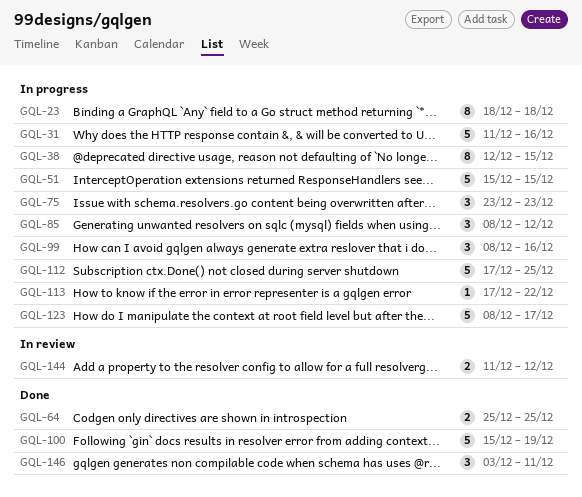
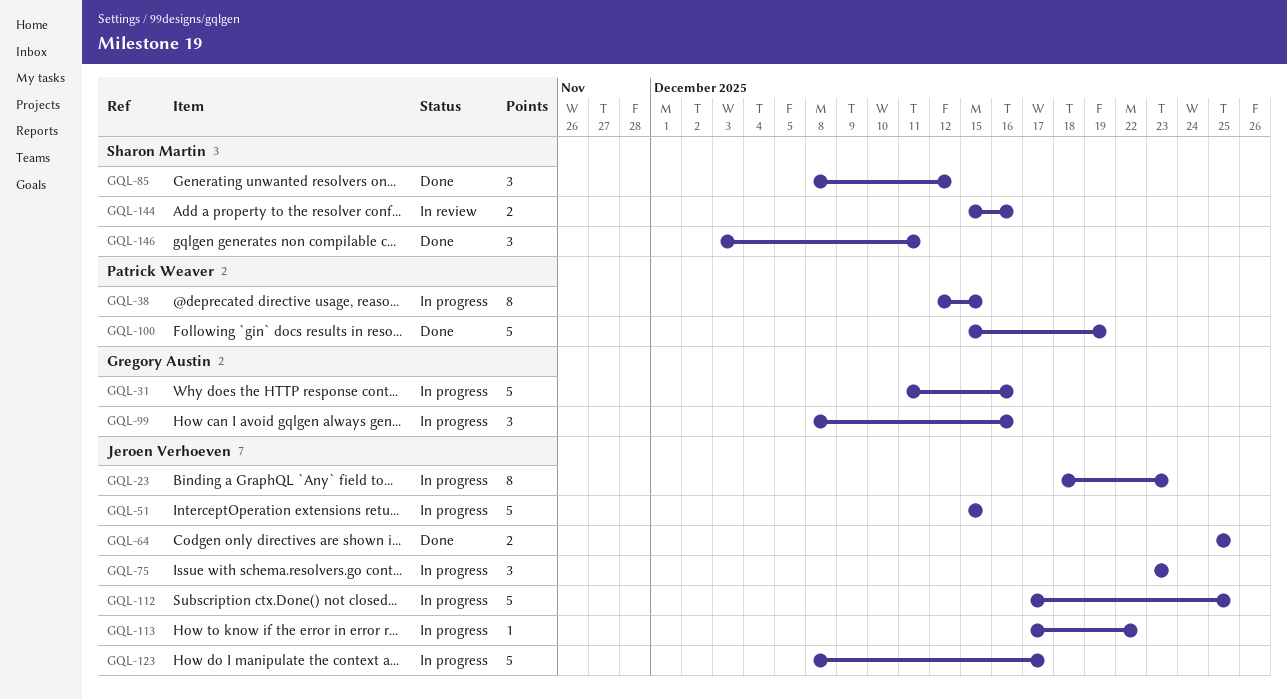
GQL-23, due: Dec 18 -> Dec 23
GQL-85, status: In progress -> Done
GQL-144, start: Dec 11 -> Dec 15
GQL-144, due: Dec 12 -> Dec 16

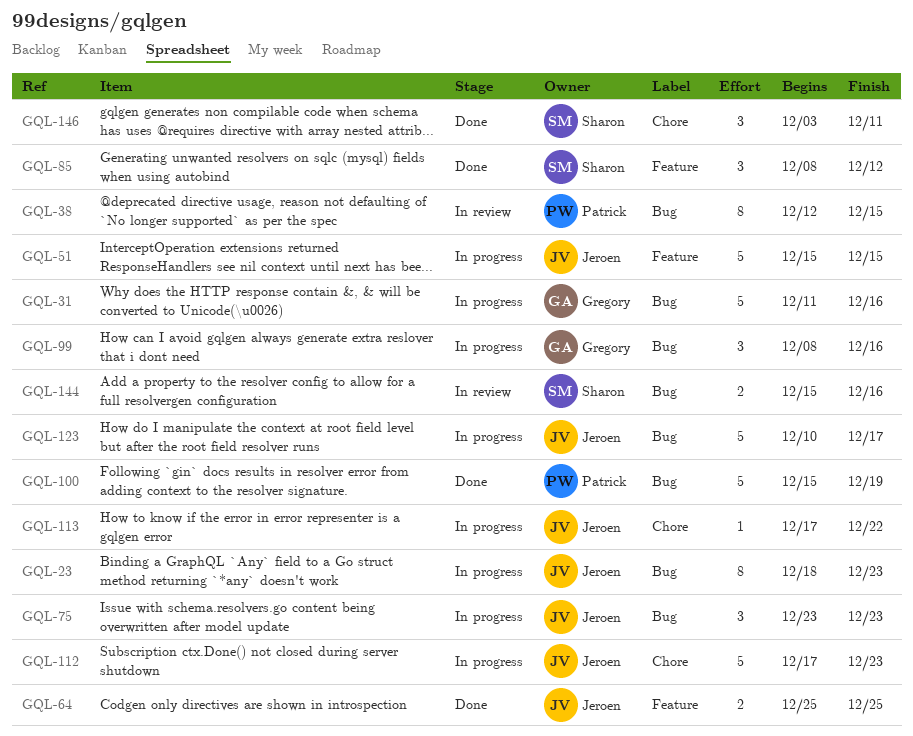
GQL-38, status: In progress -> In review
GQL-112, due: Dec 25 -> Dec 23
GQL-123, start: Dec 8 -> Dec 10

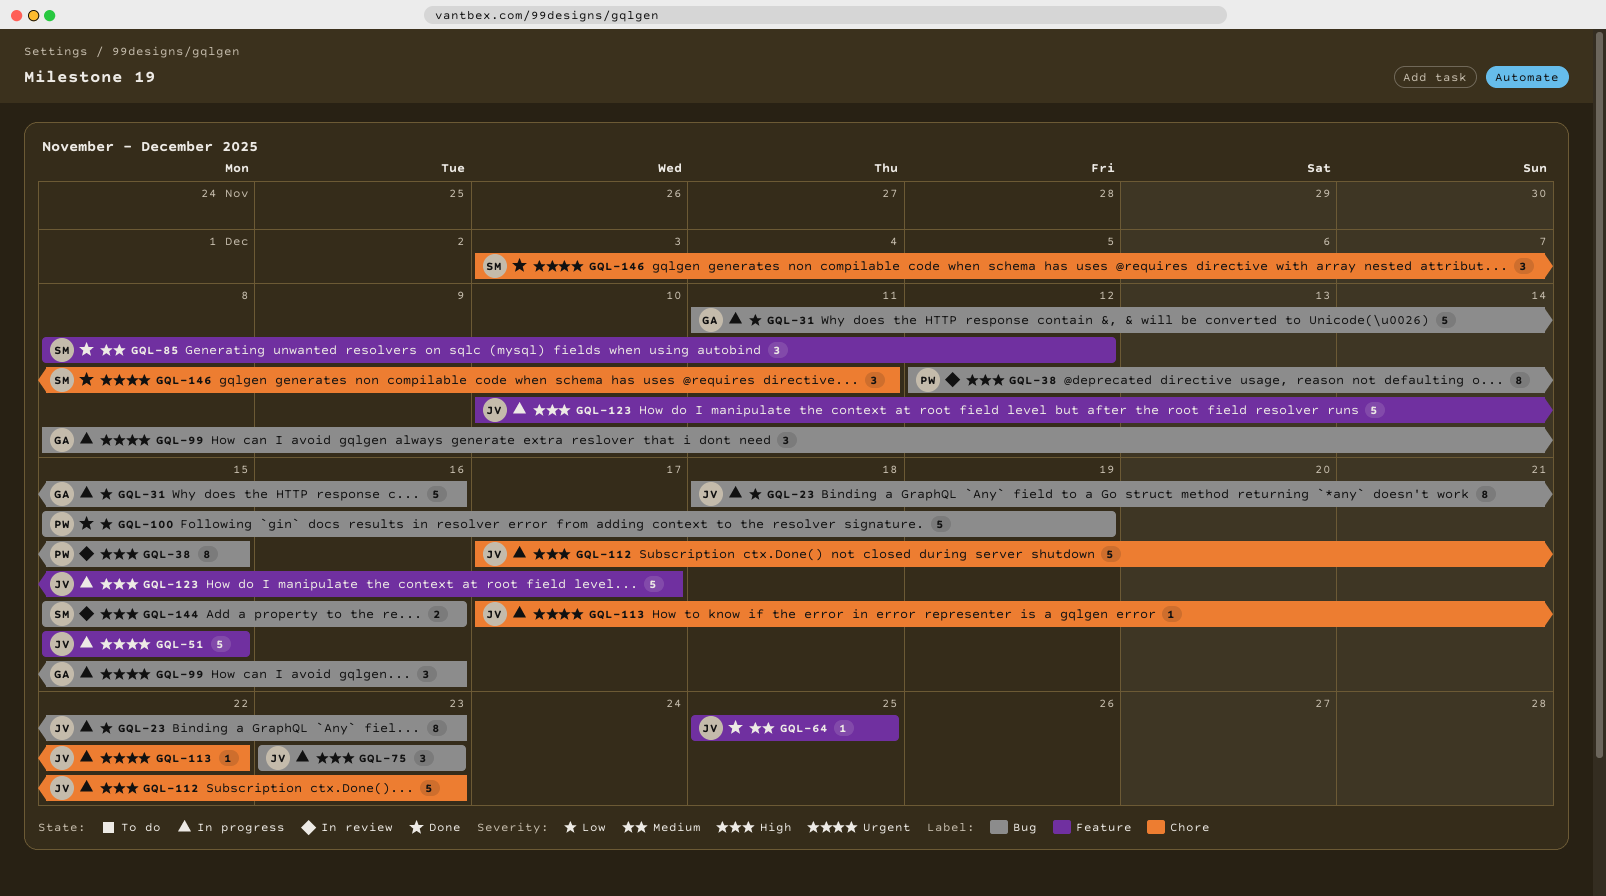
GQL-64, estimate: 2 -> 1
GQL-123, label: Bug -> Feature

